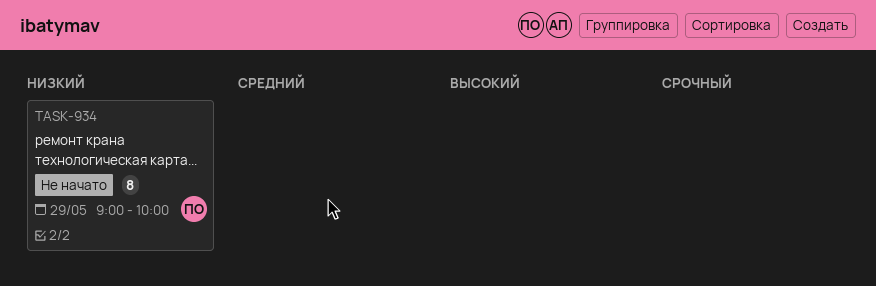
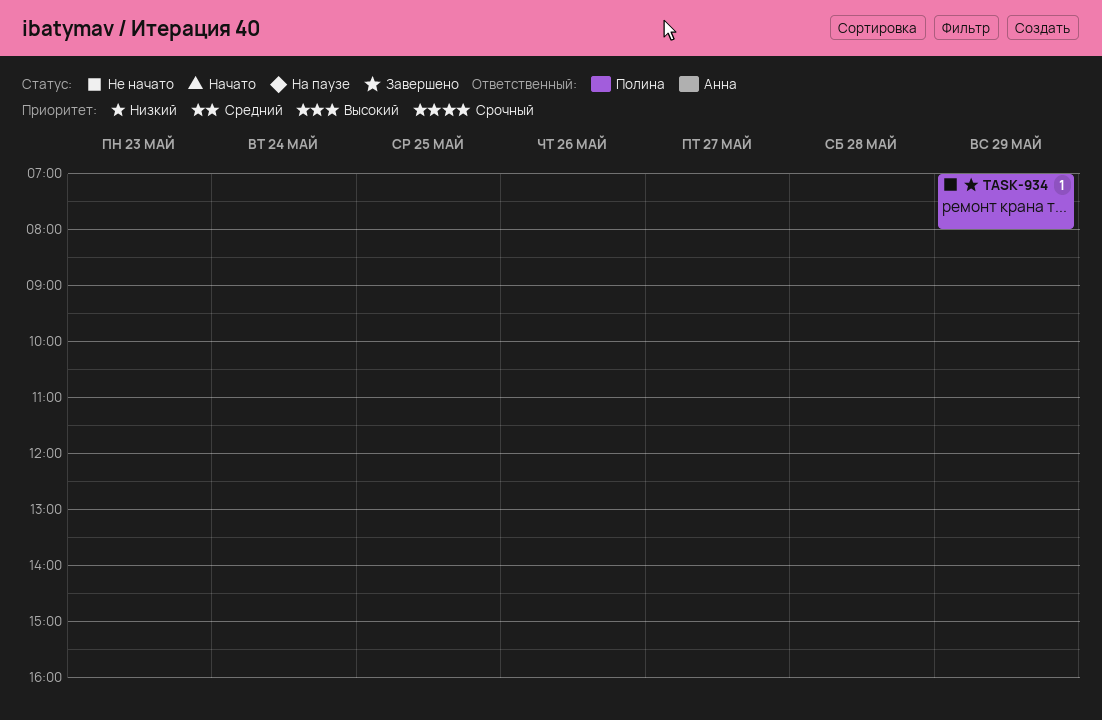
TASK-934, estimate: 8 -> 1
TASK-934, begins: 09:00 -> 07:00
TASK-934, ends: 10:00 -> 08:00

